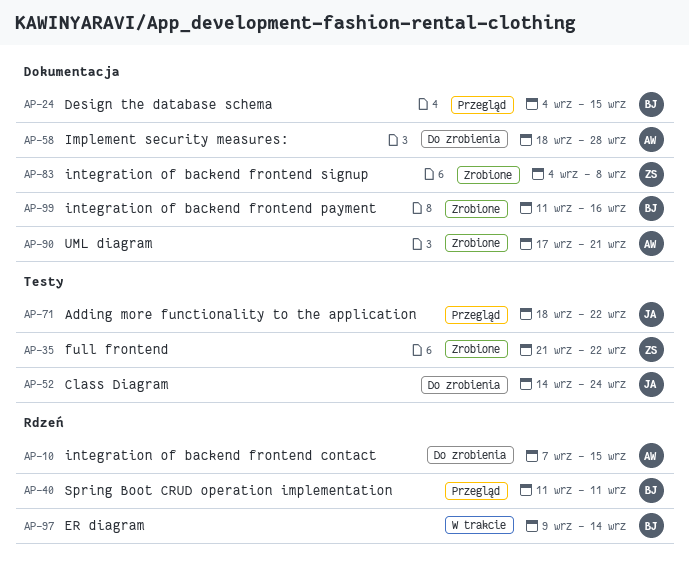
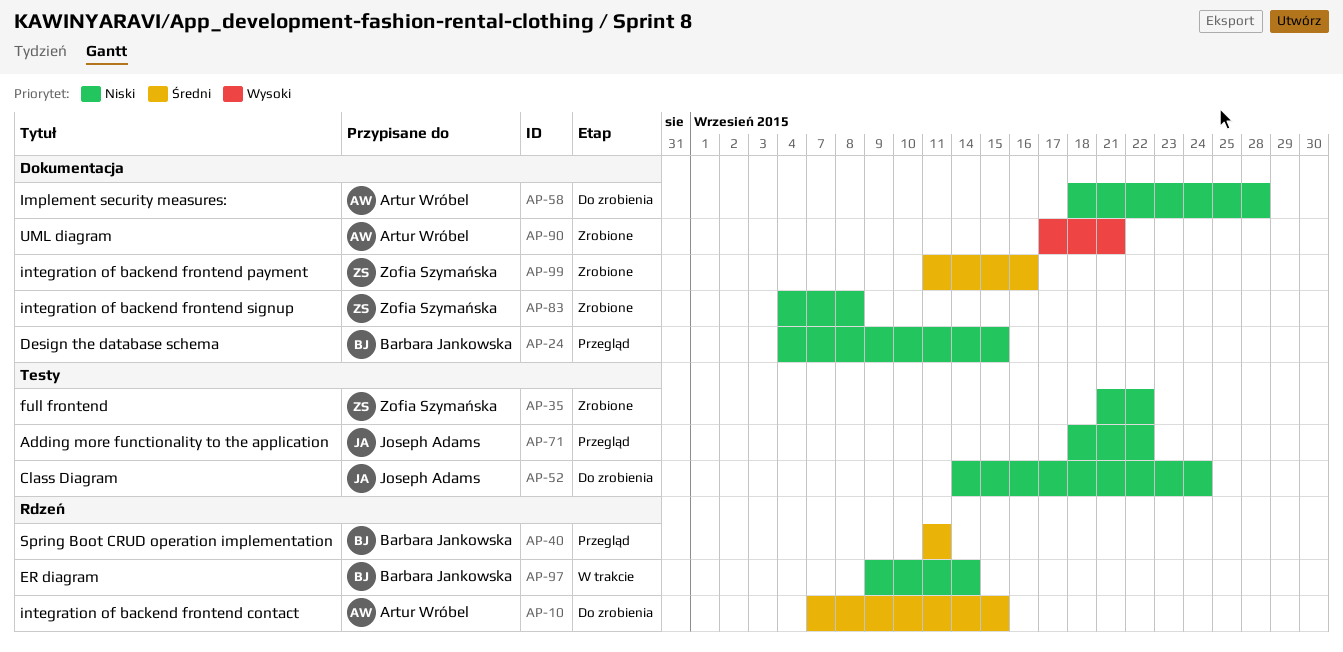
AP-99, owner: Barbara Jankowska -> Zofia Szymańska

